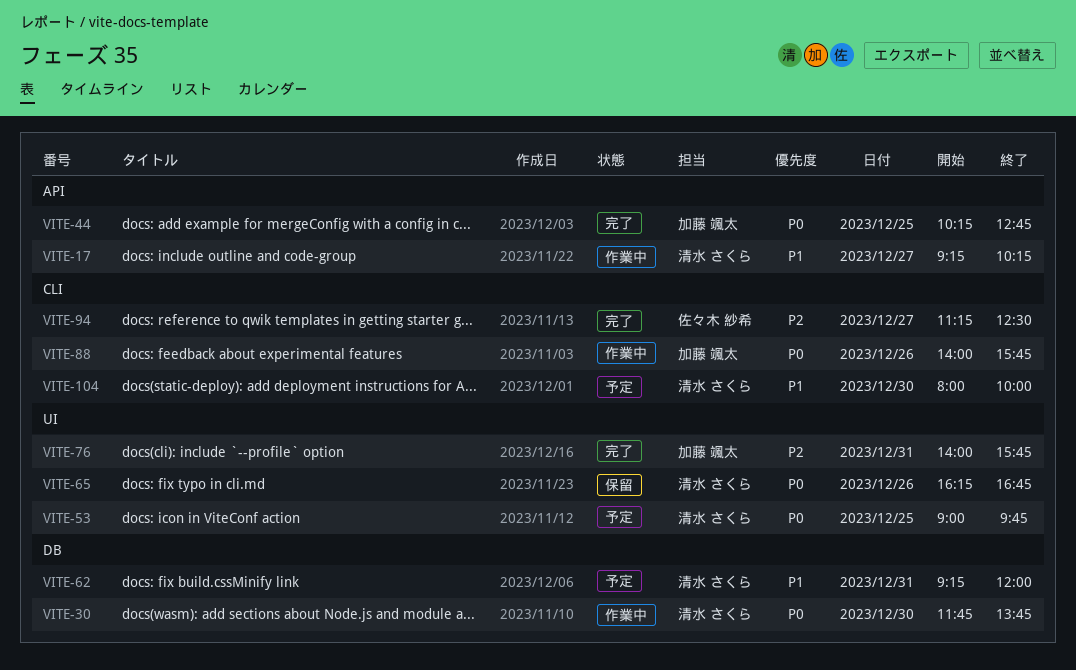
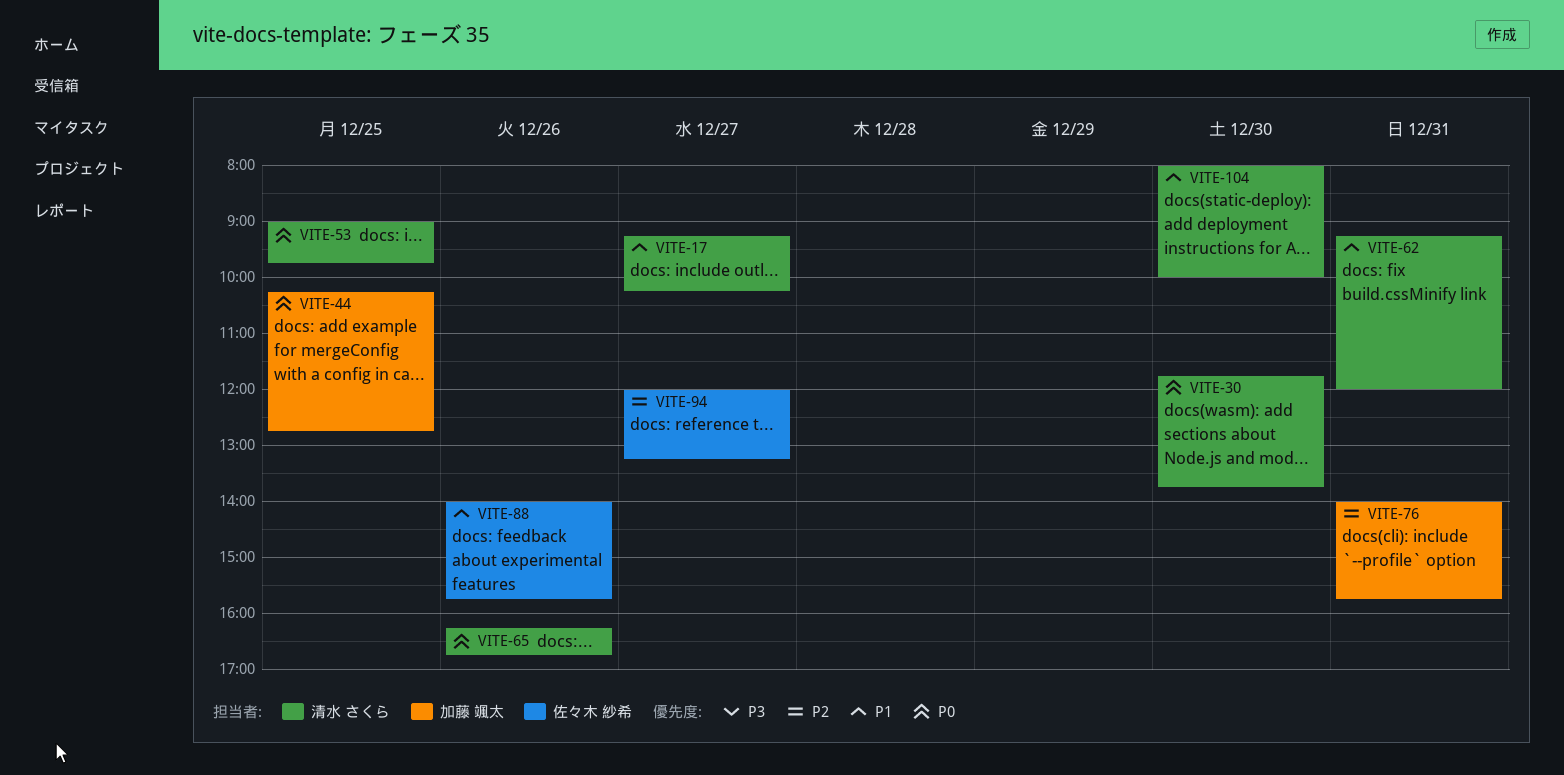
VITE-88, owner: 加藤 颯太 -> 佐々木 紗希
VITE-88, priority: P0 -> P1
VITE-94, begins: 11:15 -> 12:00
VITE-94, ends: 12:30 -> 13:15

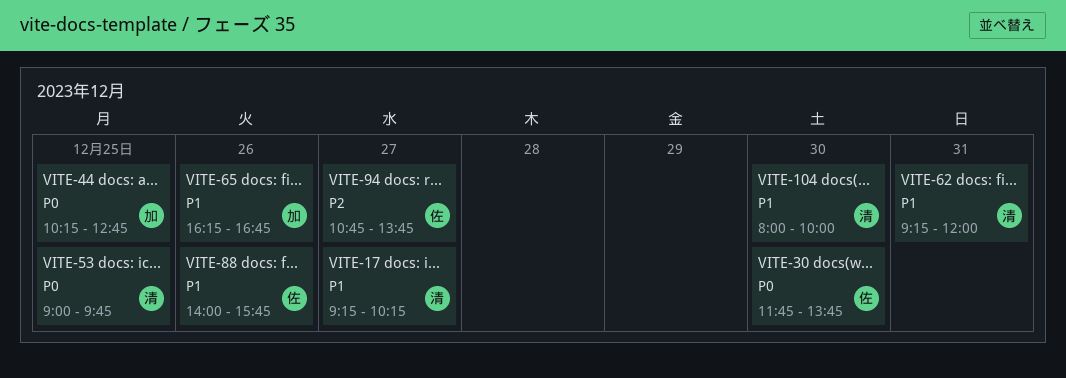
VITE-30, owner: 清水 さくら -> 佐々木 紗希
VITE-65, owner: 清水 さくら -> 加藤 颯太
VITE-65, priority: P0 -> P1
VITE-76: present -> none
VITE-94, begins: 12:00 -> 10:45
VITE-94, ends: 13:15 -> 13:45

